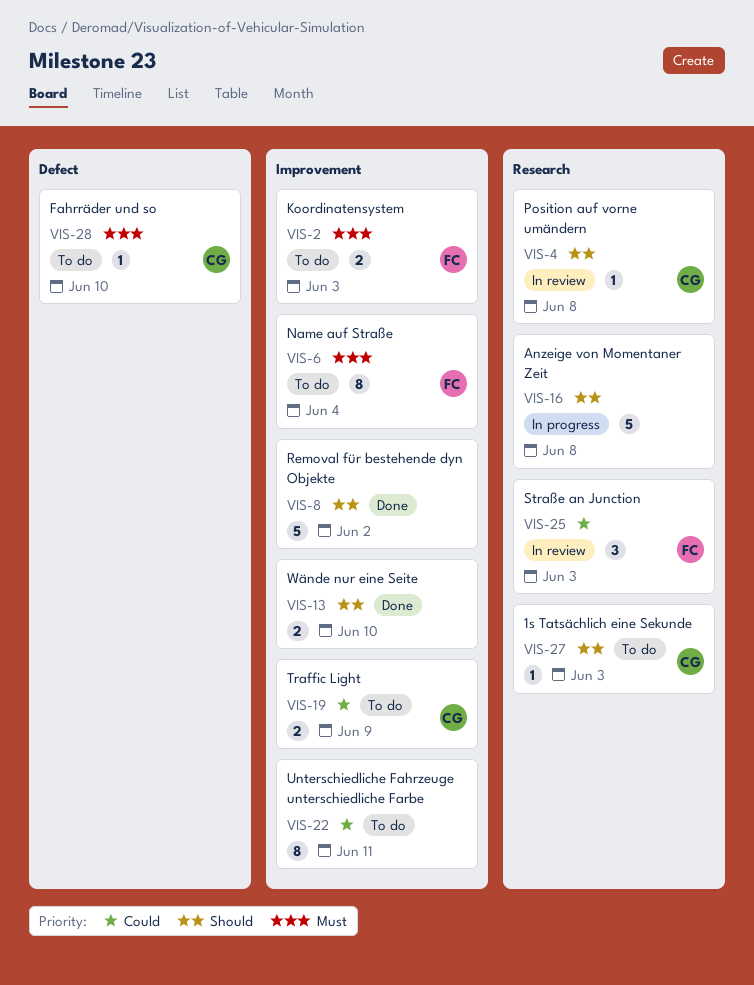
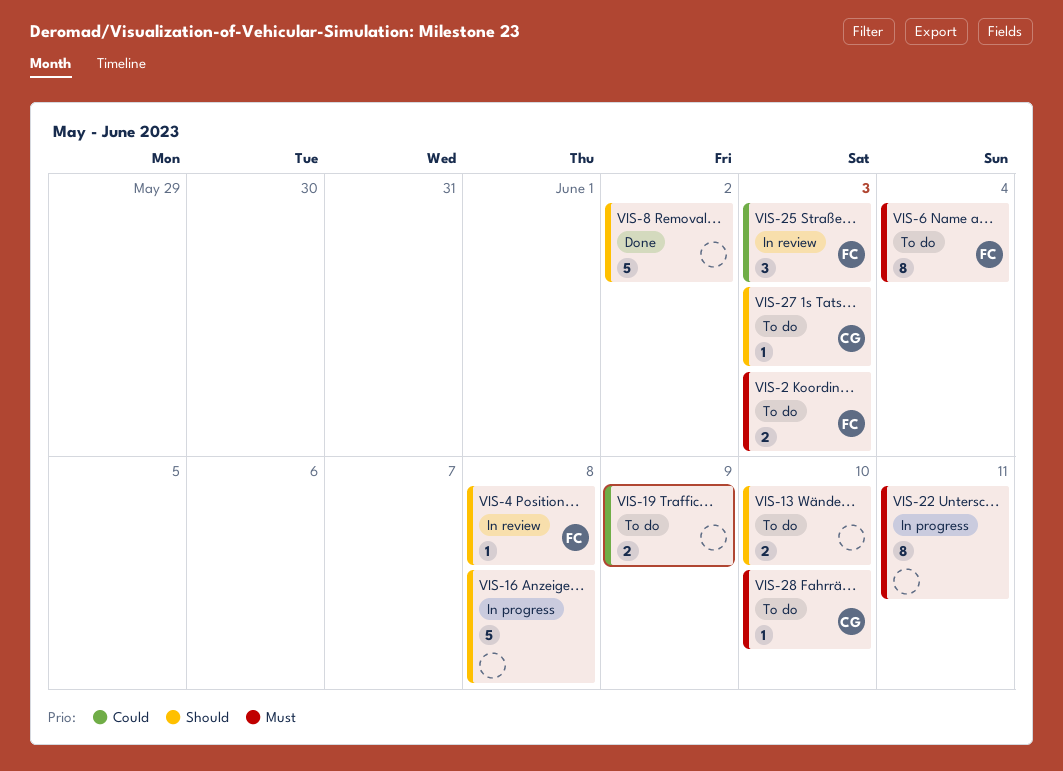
VIS-4, owner: CG -> FC
VIS-13, status: Done -> To do
VIS-19, owner: CG -> none
VIS-22, status: To do -> In progress
VIS-22, priority: Could -> Must

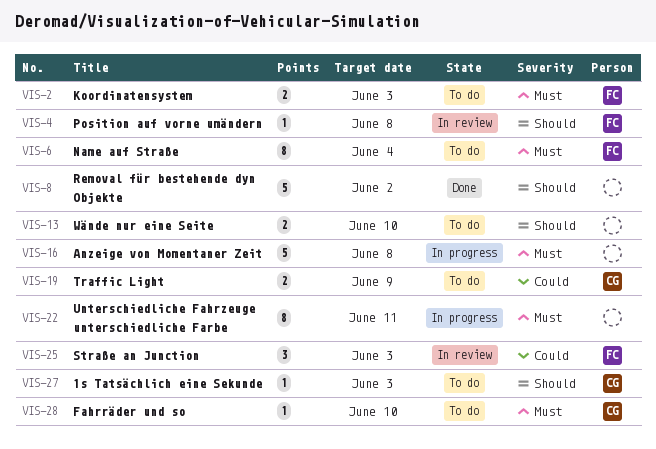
VIS-16, priority: Should -> Must
VIS-19, owner: none -> CG

